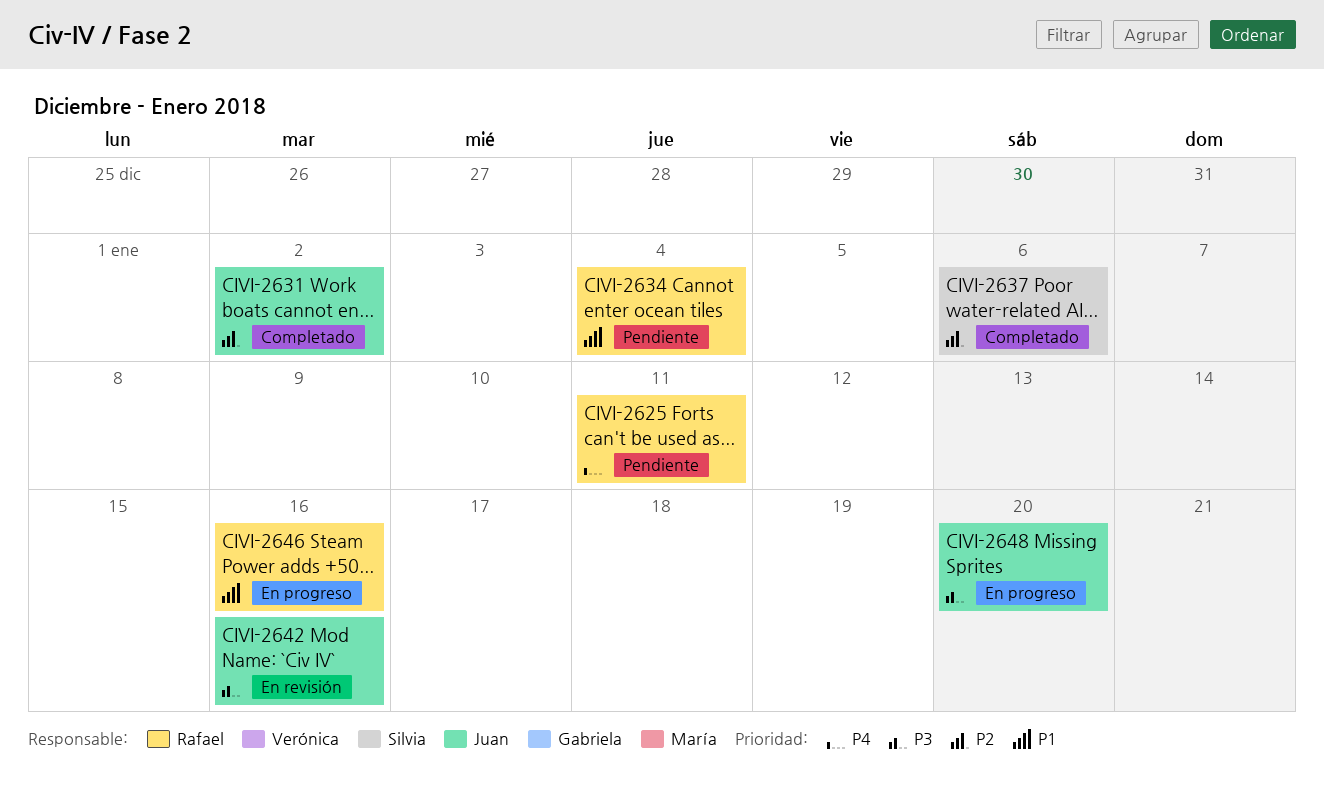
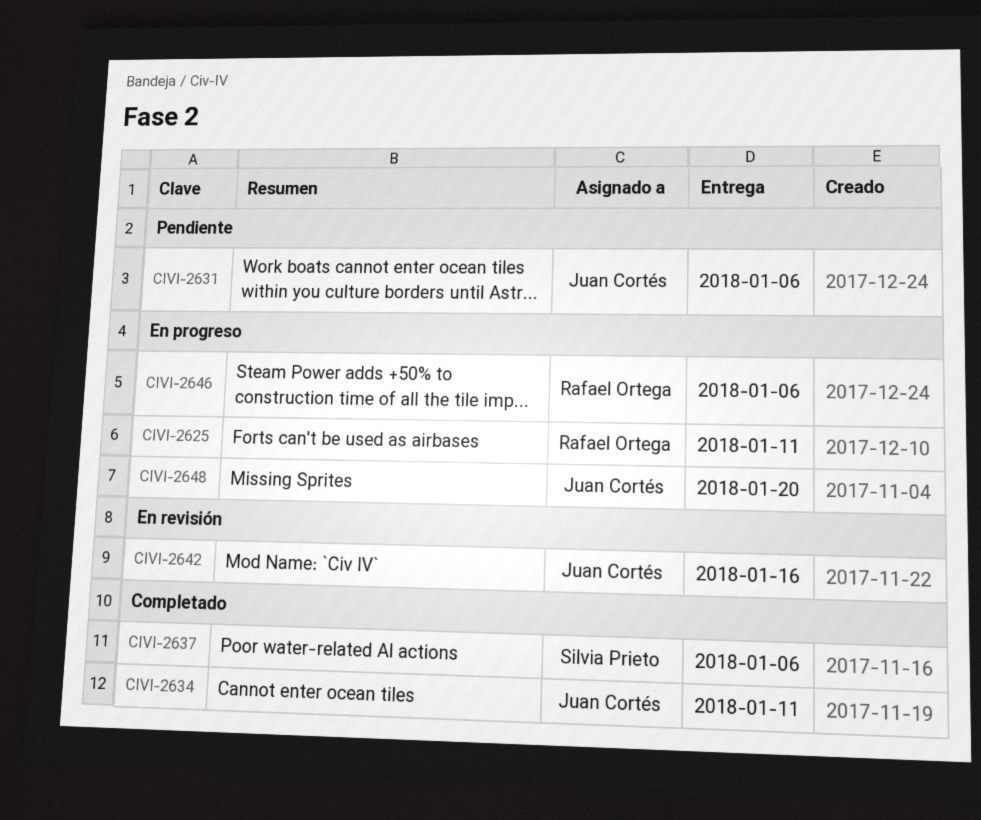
CIVI-2625, status: Pendiente -> En progreso
CIVI-2631, status: Completado -> Pendiente
CIVI-2631, due: Jan 2 -> Jan 6
CIVI-2634, status: Pendiente -> Completado
CIVI-2634, owner: Rafael Ortega -> Juan Cortés
CIVI-2634, due: Jan 4 -> Jan 11
CIVI-2646, due: Jan 16 -> Jan 6

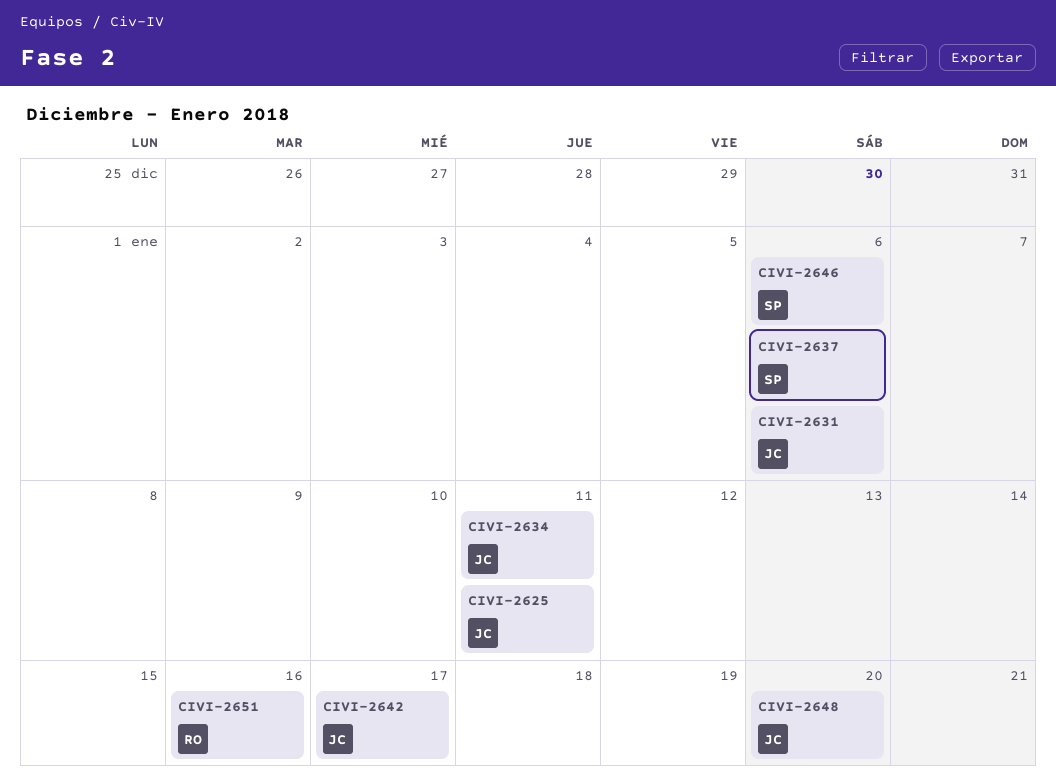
CIVI-2625, owner: Rafael Ortega -> Juan Cortés
CIVI-2642, due: Jan 16 -> Jan 17
CIVI-2646, owner: Rafael Ortega -> Silvia Prieto
CIVI-2651: none -> present

